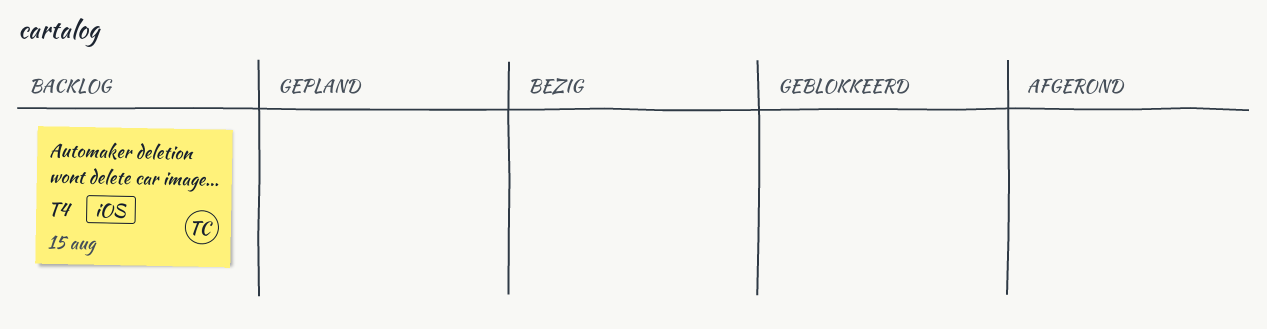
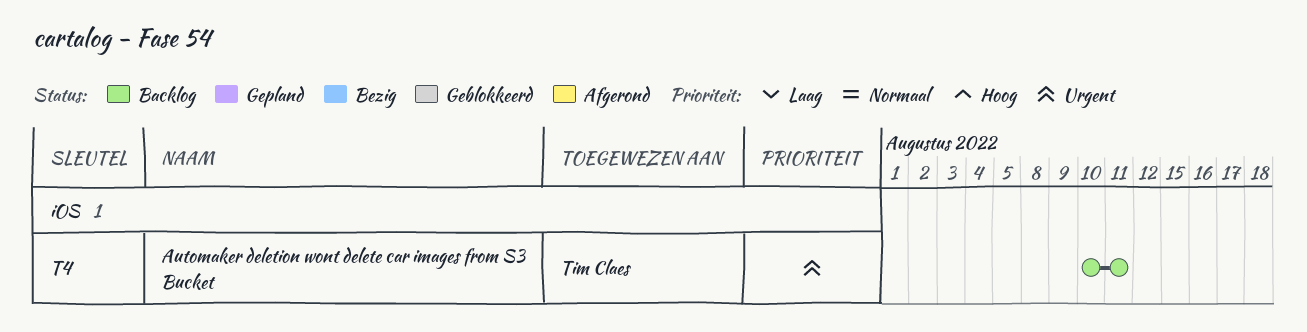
T4, due: Aug 15 -> Aug 11

